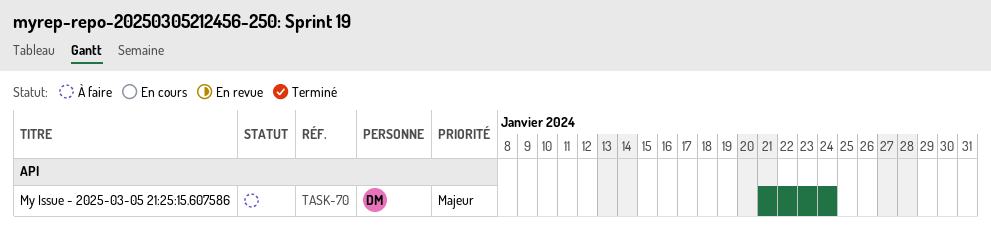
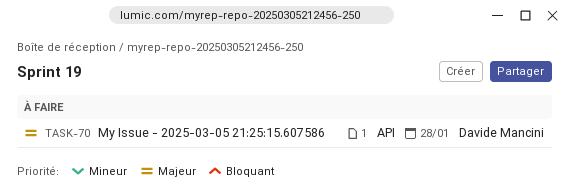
TASK-70, due: Jan 24 -> Jan 28

